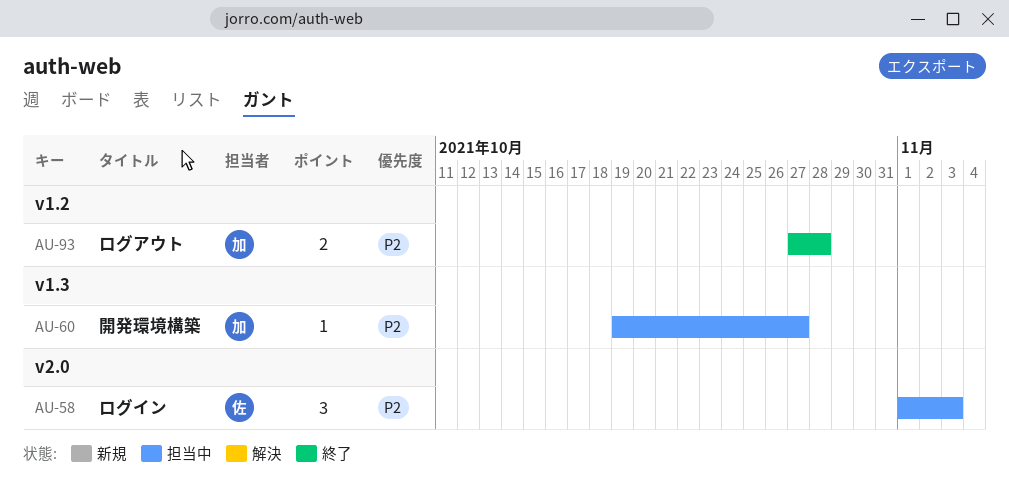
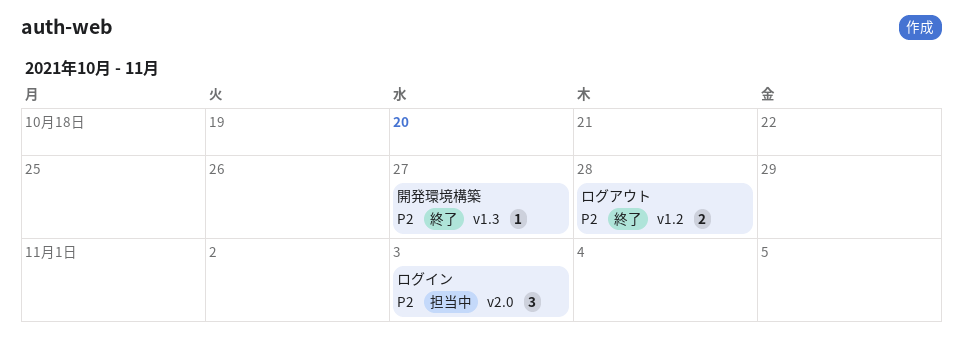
開発環境構築, status: 担当中 -> 終了

